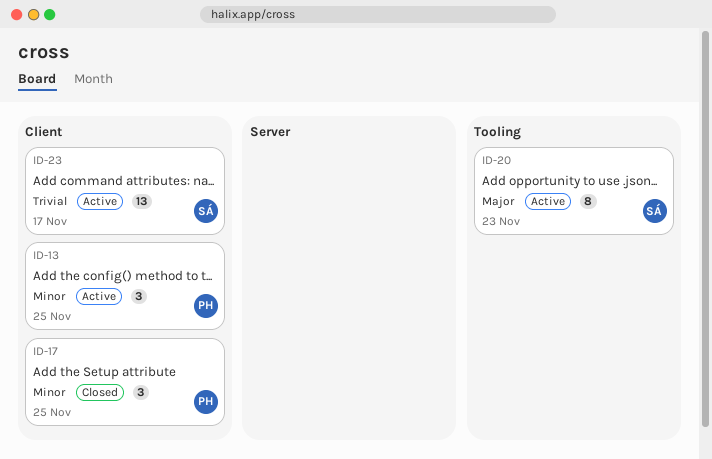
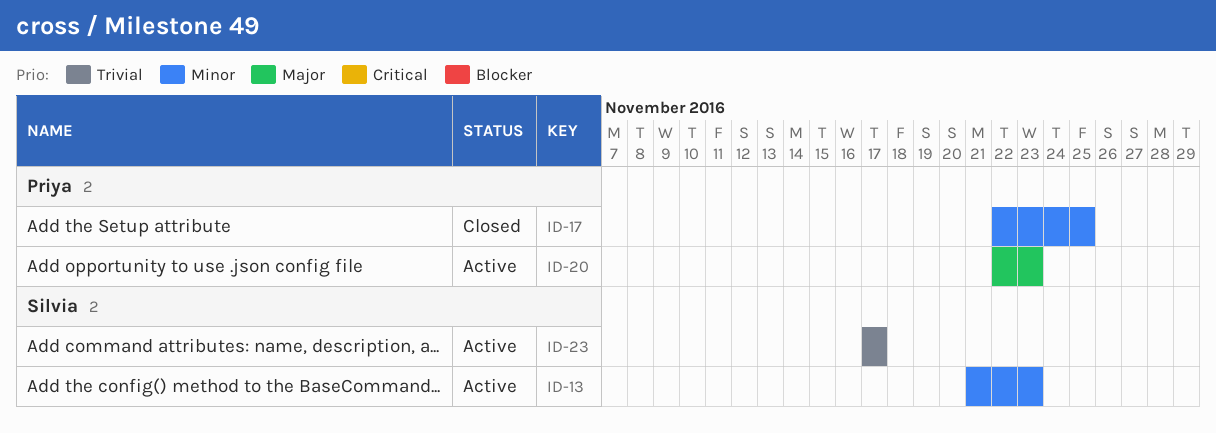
ID-13, owner: Priya -> Silvia
ID-13, due: Nov 25 -> Nov 23
ID-20, owner: Silvia -> Priya

